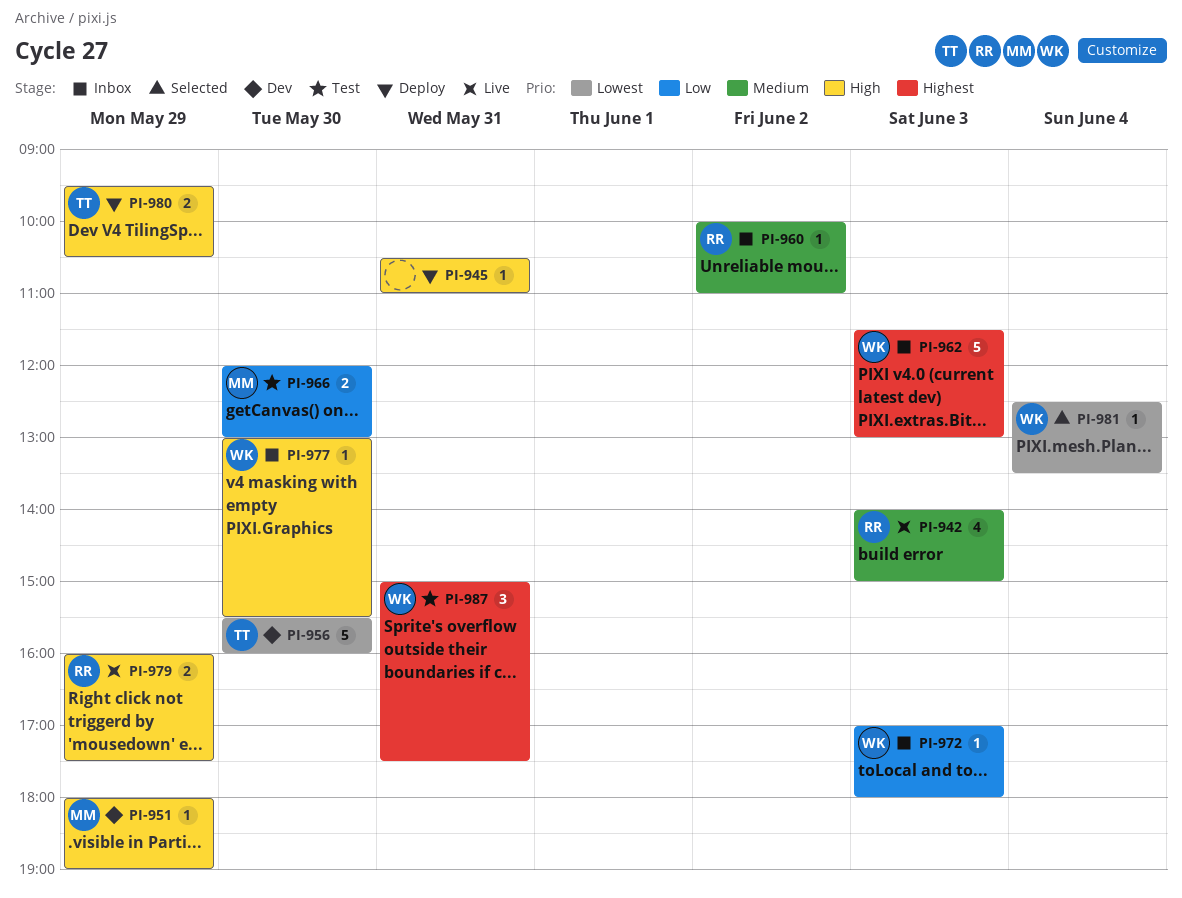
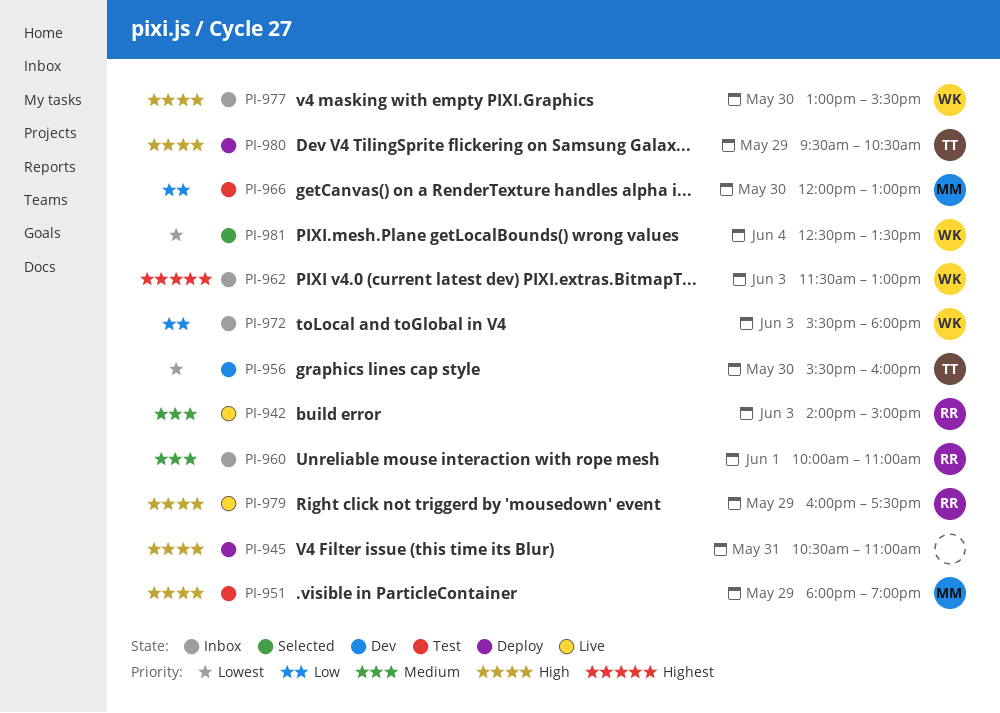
PI-951, status: Dev -> Test
PI-960, day: Jun 2 -> Jun 1
PI-972, begins: 17:00 -> 15:30
PI-987: present -> none

